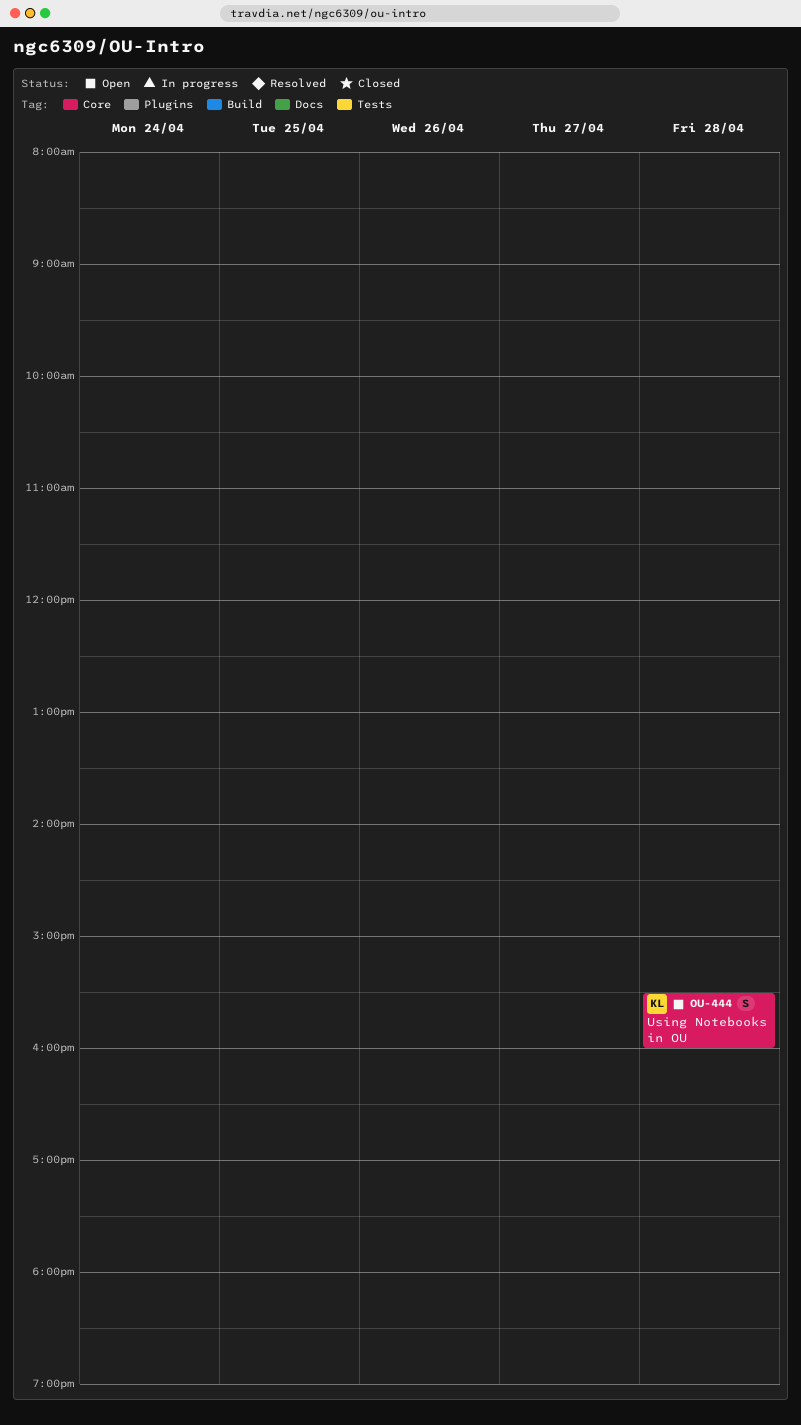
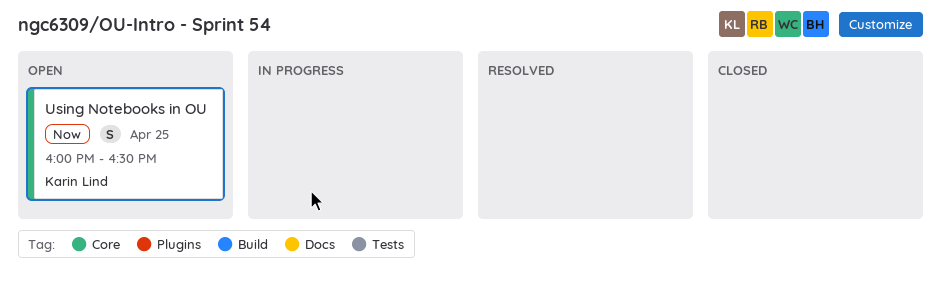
Using Notebooks in OU, day: Apr 28 -> Apr 25
Using Notebooks in OU, begins: 15:30 -> 16:00
Using Notebooks in OU, ends: 16:00 -> 16:30

